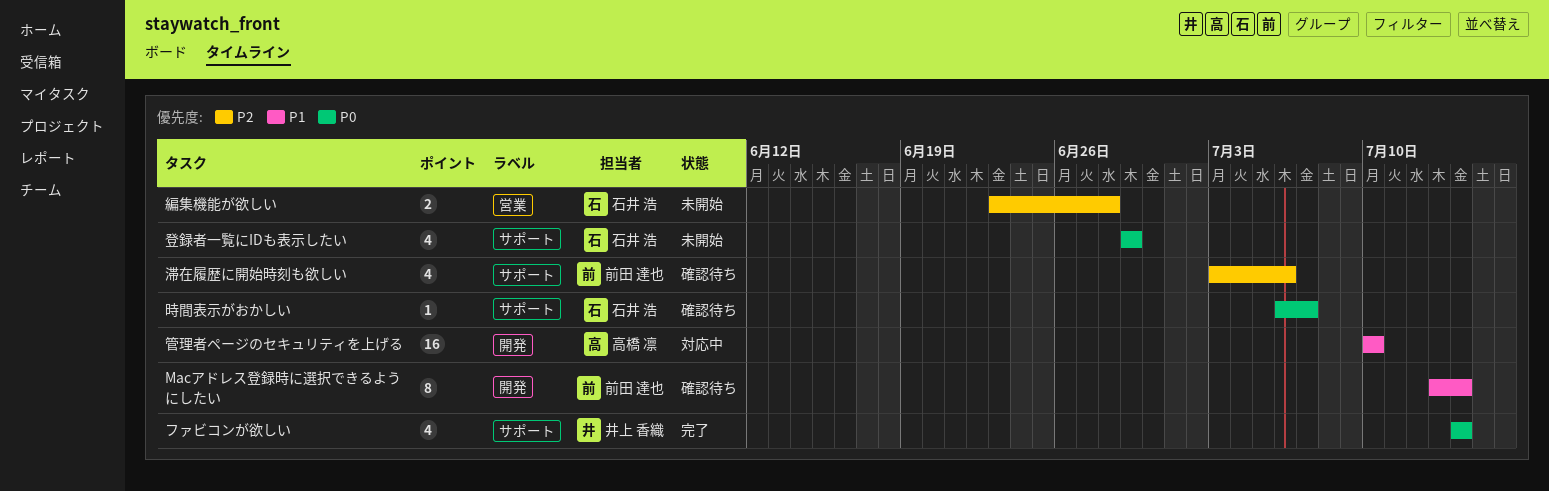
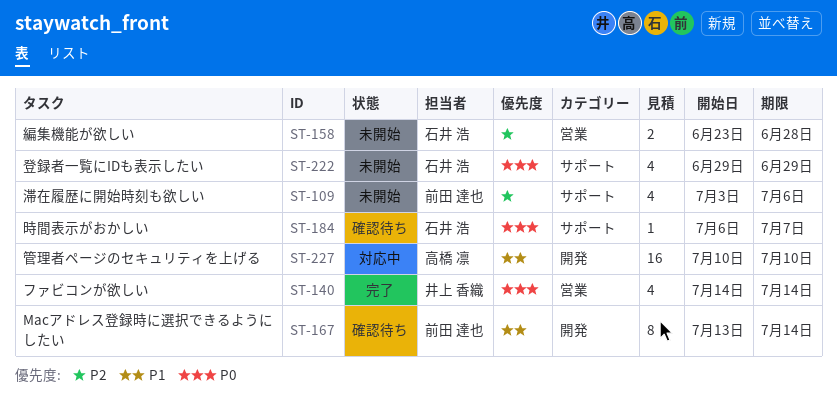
ファビコンが欲しい, label: サポート -> 営業
滞在履歴に開始時刻も欲しい, status: 確認待ち -> 未開始

